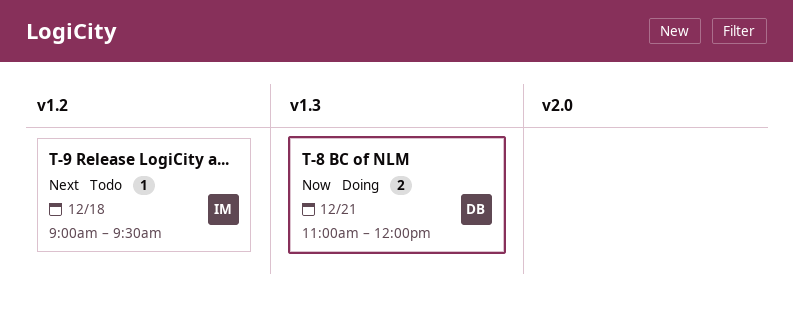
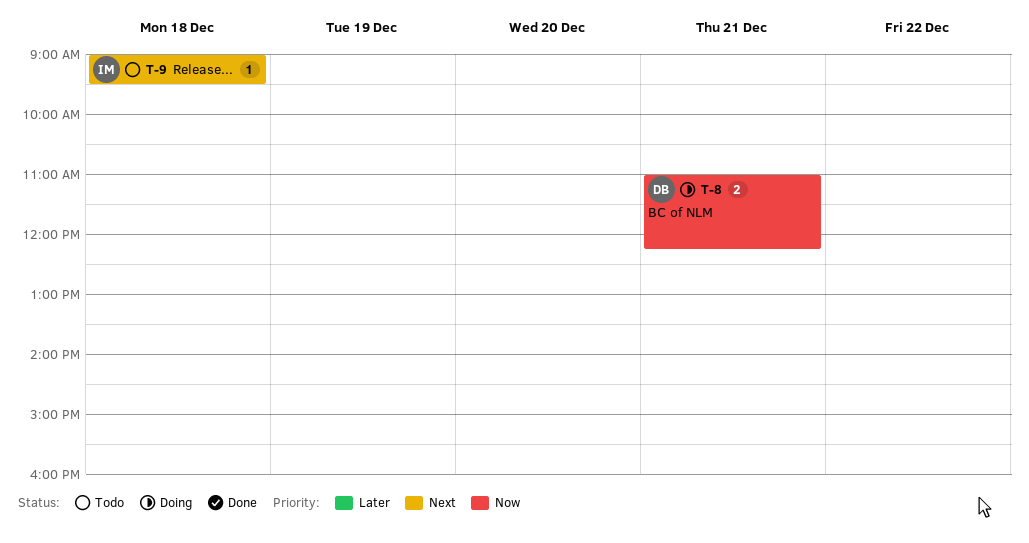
T-8, ends: 12:00 -> 12:15

